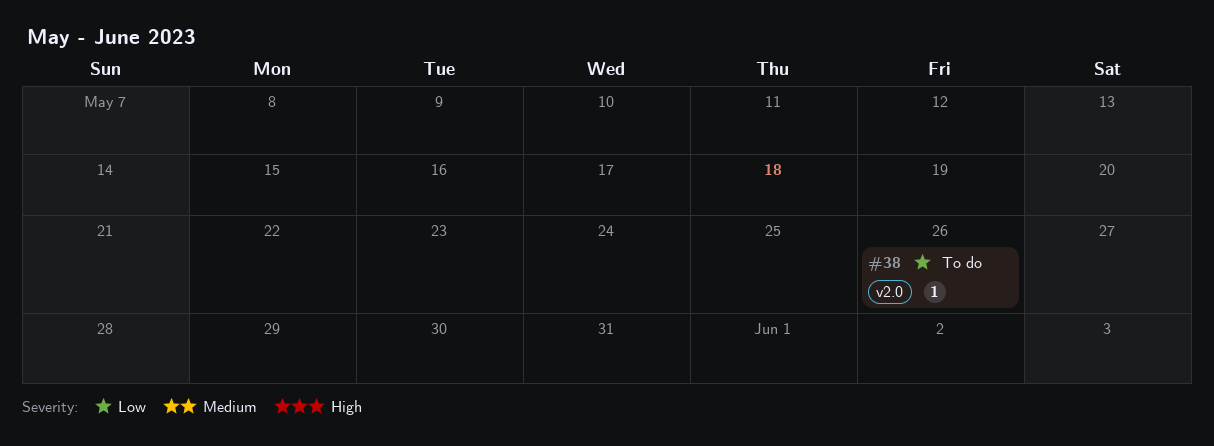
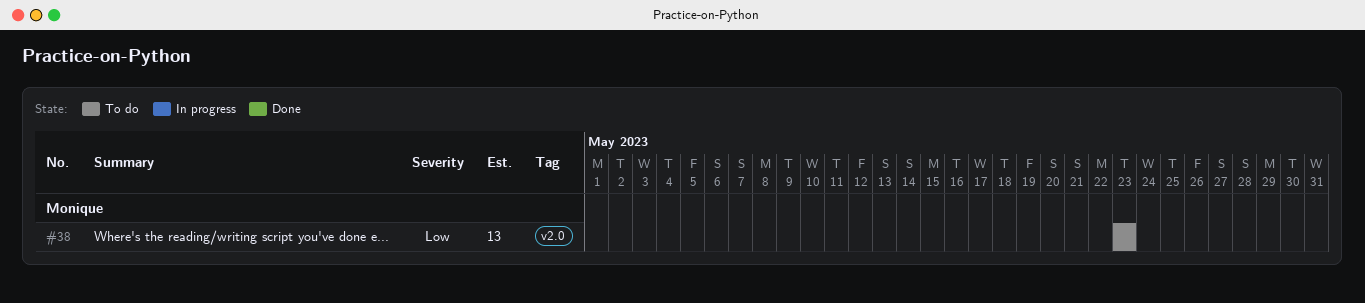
#38, estimate: 1 -> 13
#38, due: May 26 -> May 23

